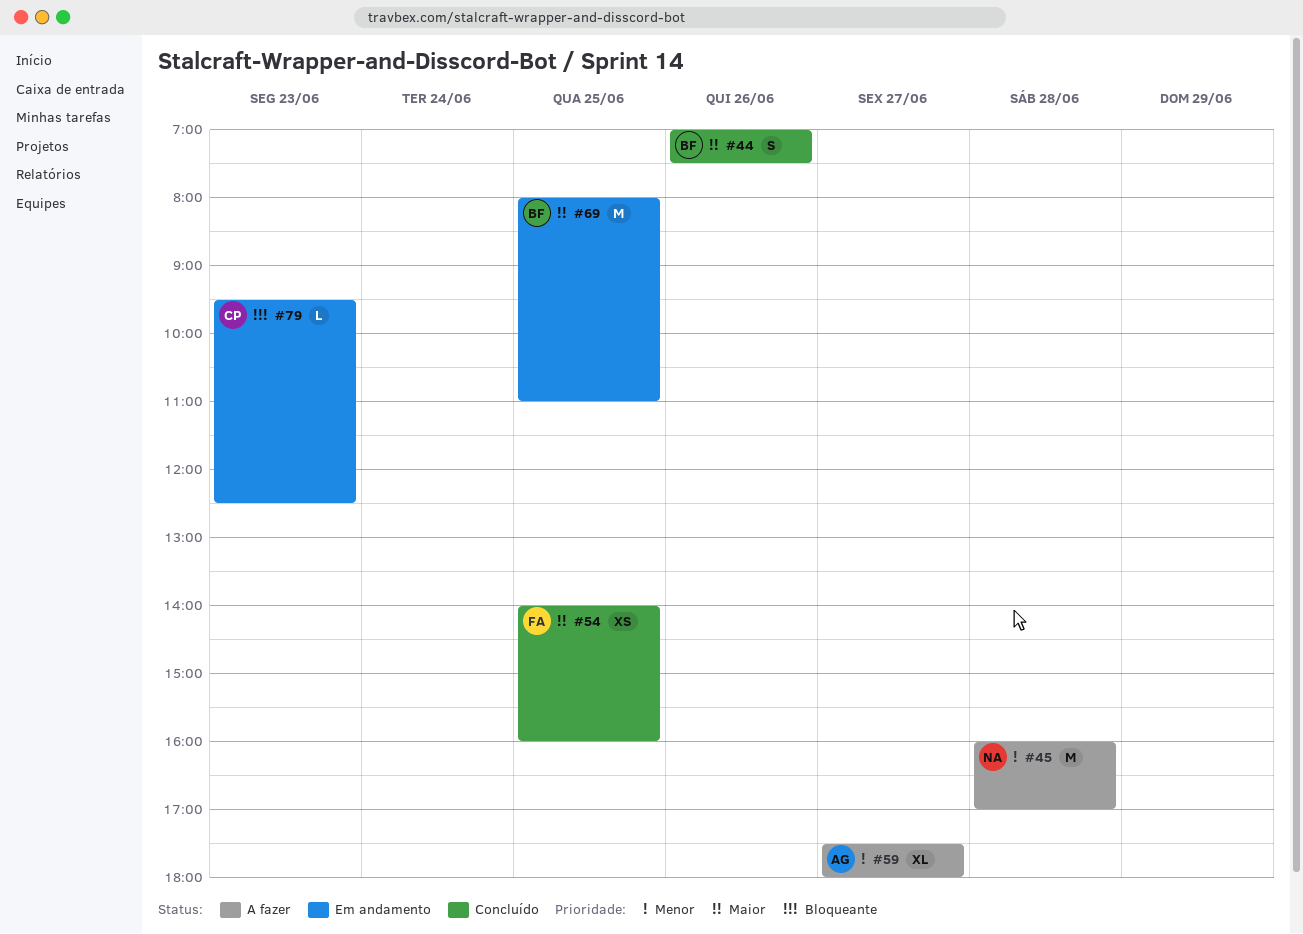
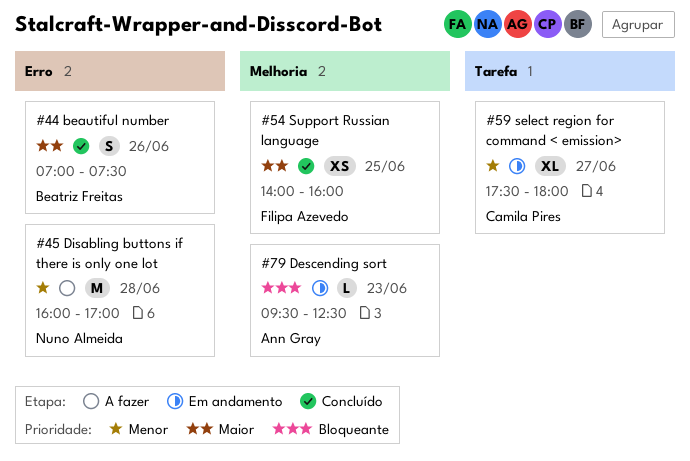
#59, status: A fazer -> Em andamento
#59, owner: Ann Gray -> Camila Pires
#69: present -> none
#79, owner: Camila Pires -> Ann Gray

